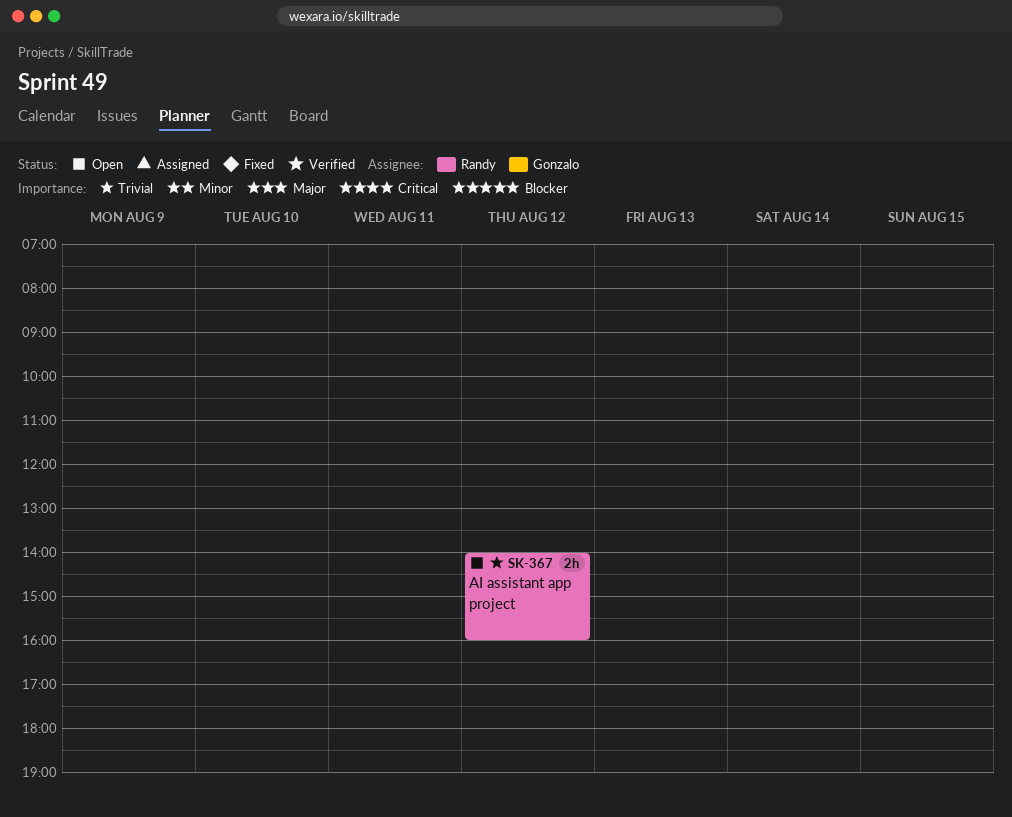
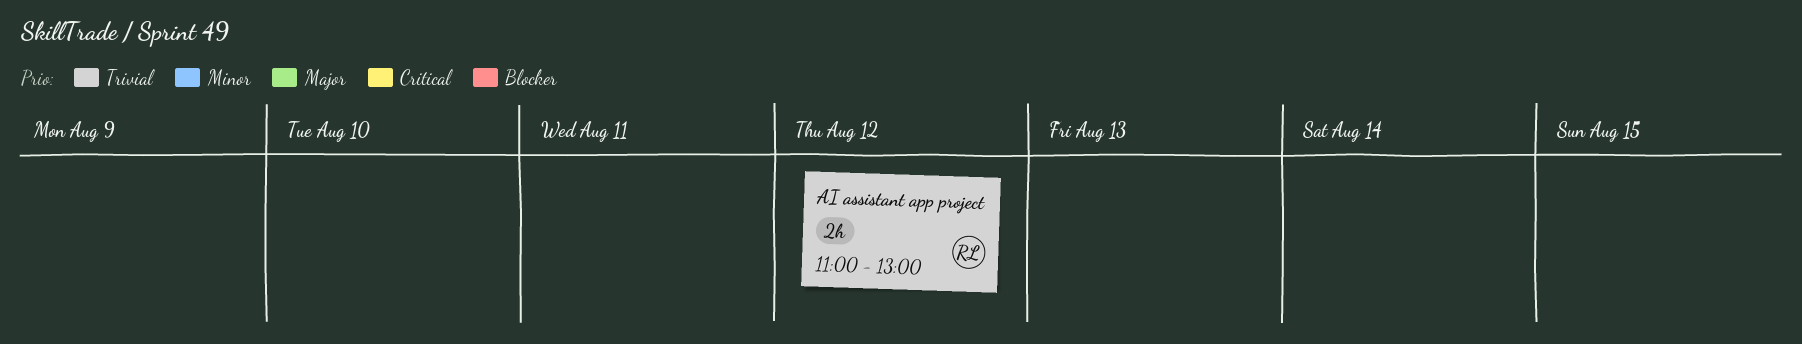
AI assistant app project, begins: 14:00 -> 11:00
AI assistant app project, ends: 16:00 -> 13:00

